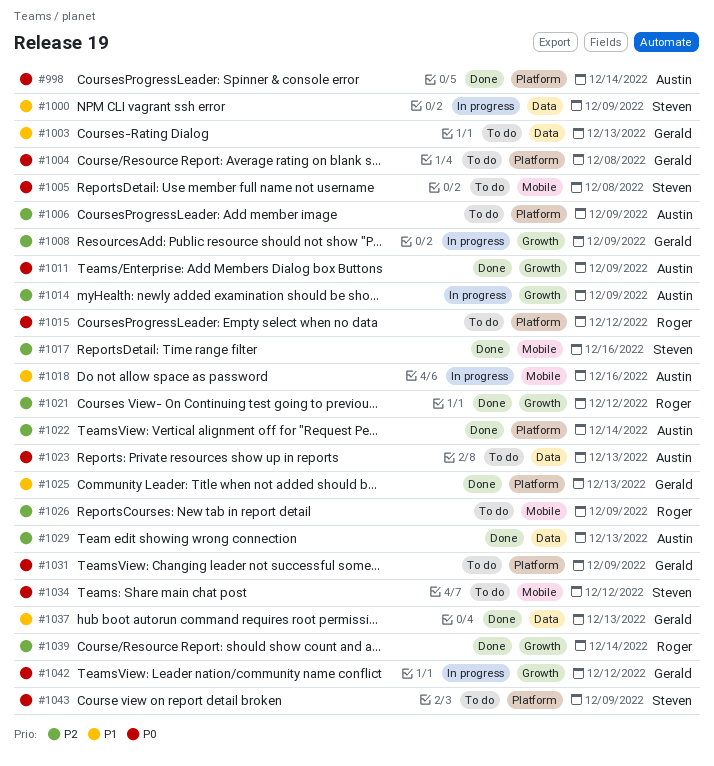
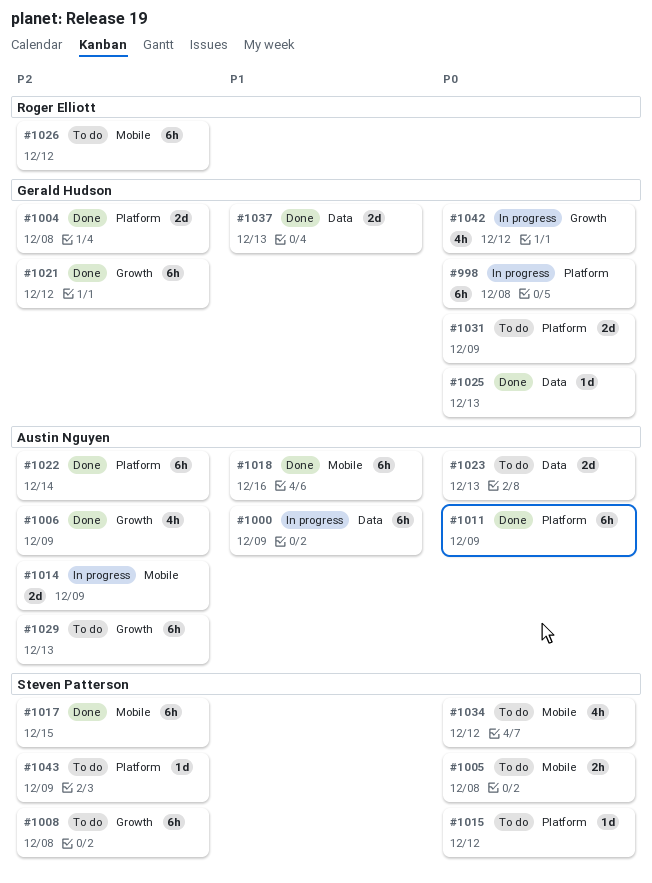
#998, status: Done -> In progress
#998, owner: Austin Nguyen -> Gerald Hudson
#998, due: Dec 14 -> Dec 8
#1000, owner: Steven Patterson -> Austin Nguyen
#1003: present -> none
#1004, status: To do -> Done
#1004, priority: P0 -> P2
#1006, status: To do -> Done
#1006, label: Platform -> Growth
#1008, status: In progress -> To do
#1008, owner: Gerald Hudson -> Steven Patterson
#1008, due: Dec 9 -> Dec 8
#1011, label: Growth -> Platform
#1014, label: Growth -> Mobile
#1015, owner: Roger Elliott -> Steven Patterson
#1017, due: Dec 16 -> Dec 15
#1018, status: In progress -> Done
#1021, owner: Roger Elliott -> Gerald Hudson
#1025, priority: P1 -> P0
#1025, label: Platform -> Data
#1026, due: Dec 9 -> Dec 12
#1029, status: Done -> To do
#1029, label: Data -> Growth
#1039: present -> none
#1043, priority: P0 -> P2

